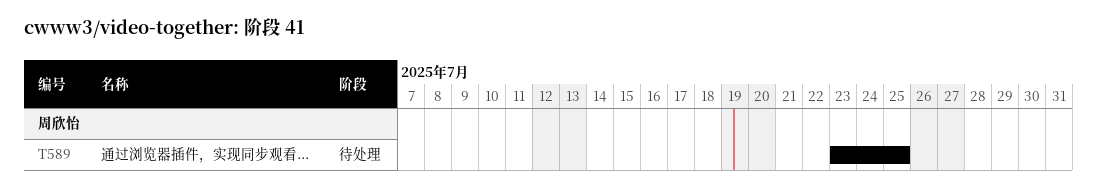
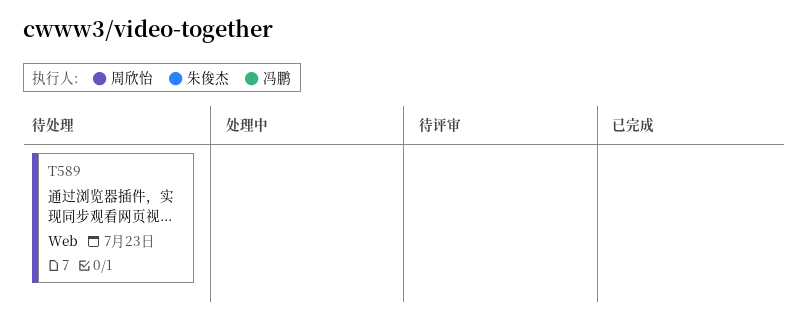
T589, due: Jul 25 -> Jul 23

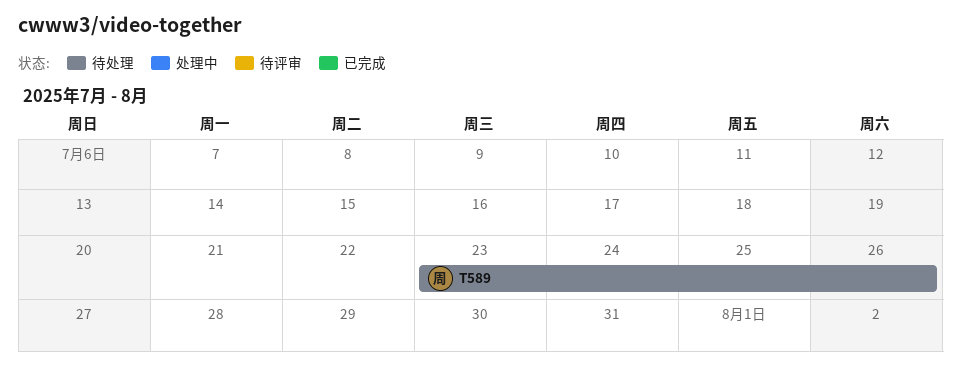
T589, due: Jul 23 -> Jul 26

